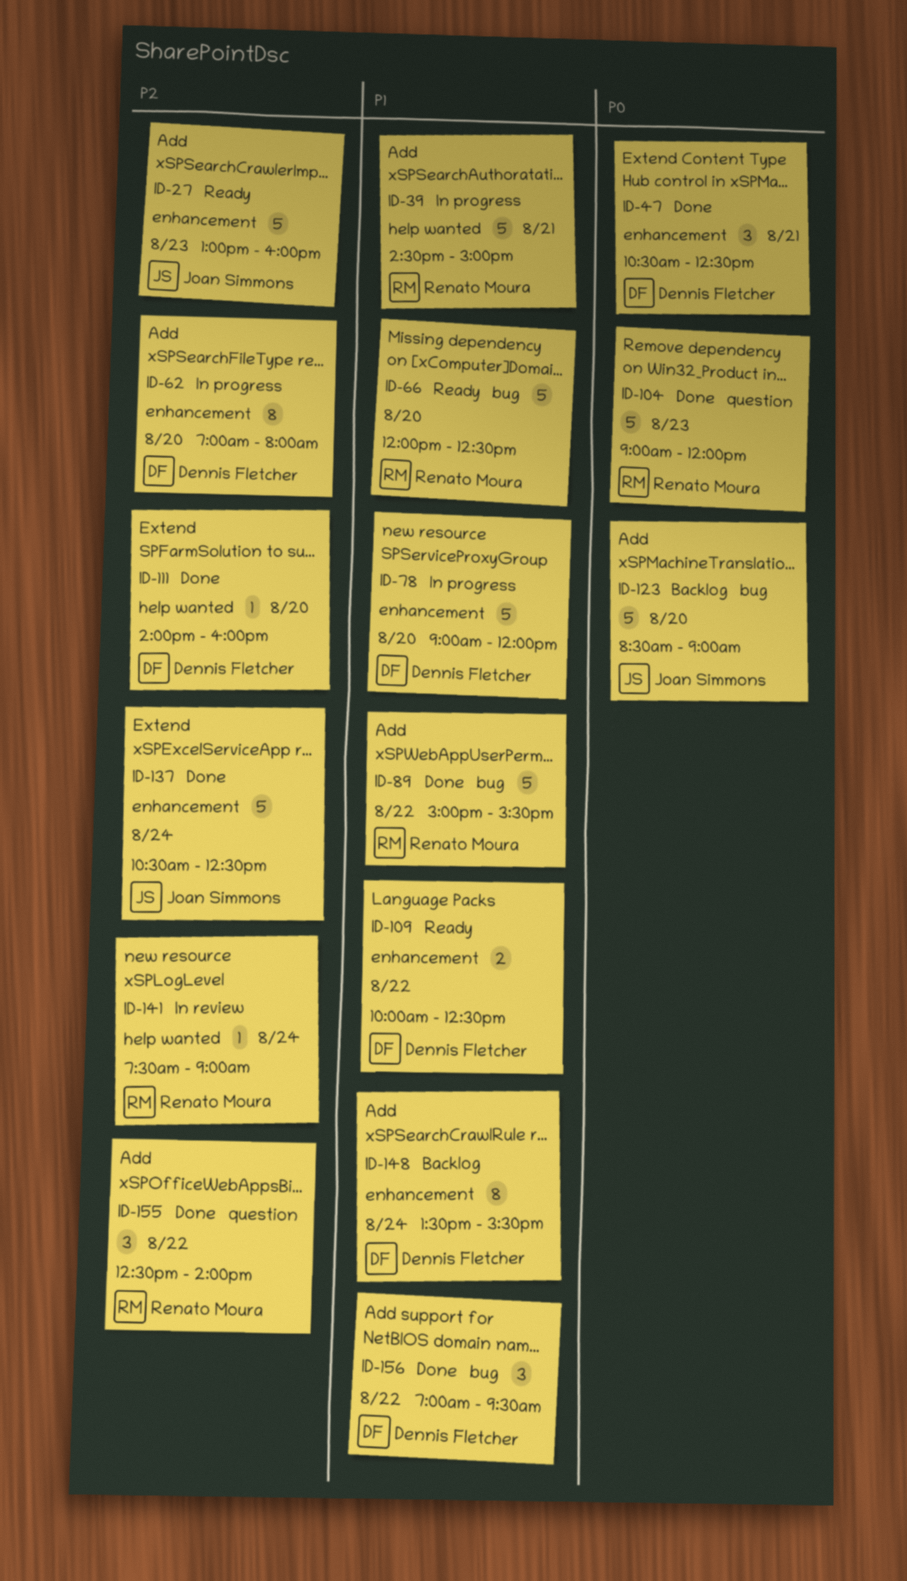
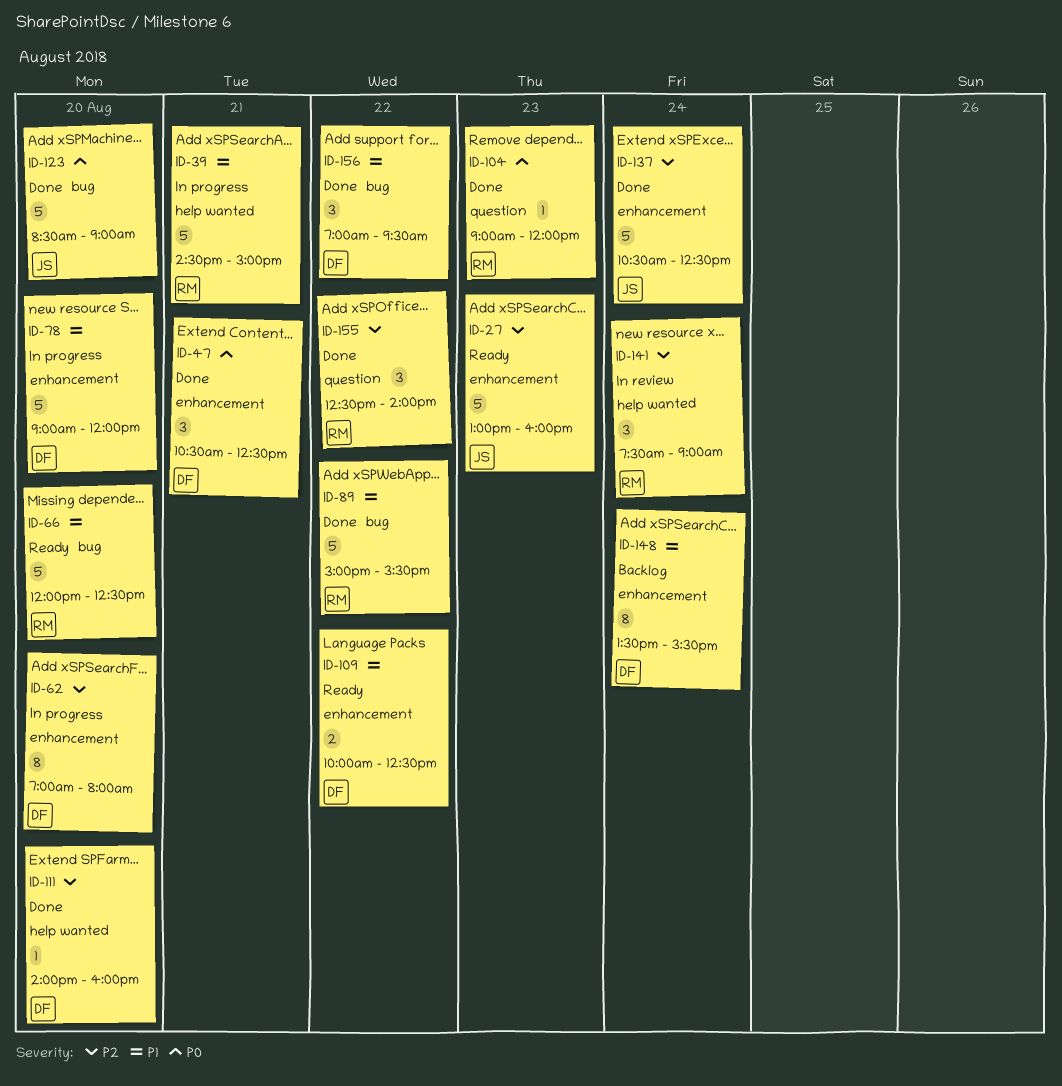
ID-104, estimate: 5 -> 1
ID-123, status: Backlog -> Done
ID-141, estimate: 1 -> 3

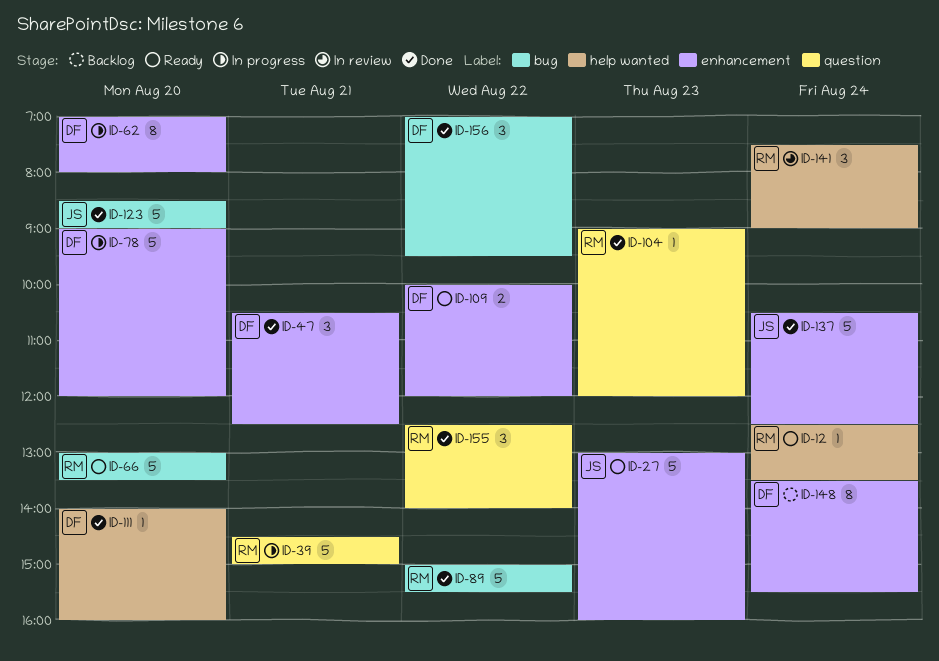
ID-12: none -> present
ID-39, label: help wanted -> question
ID-66, begins: 12:00 -> 13:00
ID-66, ends: 12:30 -> 13:30
ID-109, ends: 12:30 -> 12:00

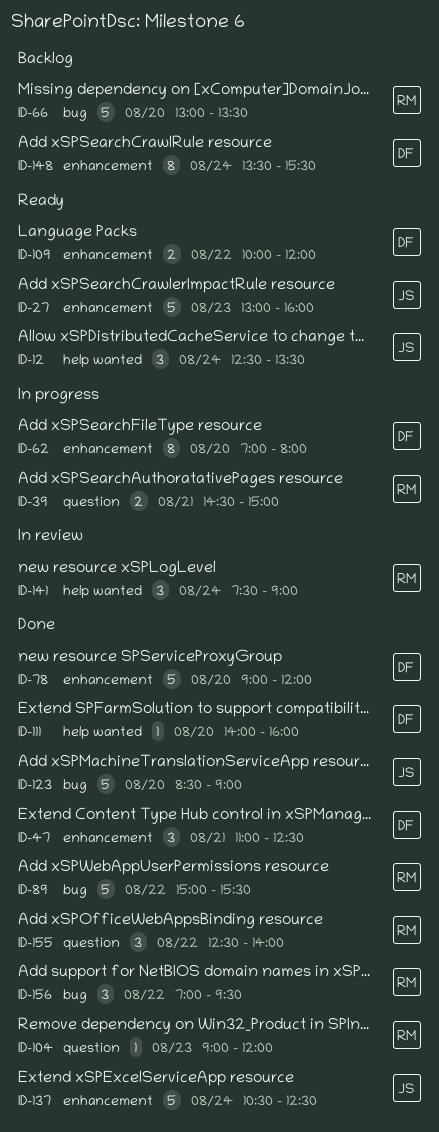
ID-12, owner: RM -> JS
ID-12, estimate: 1 -> 3
ID-39, estimate: 5 -> 2
ID-47, begins: 10:30 -> 11:00
ID-66, status: Ready -> Backlog
ID-78, status: In progress -> Done
ID-156, owner: DF -> RM

